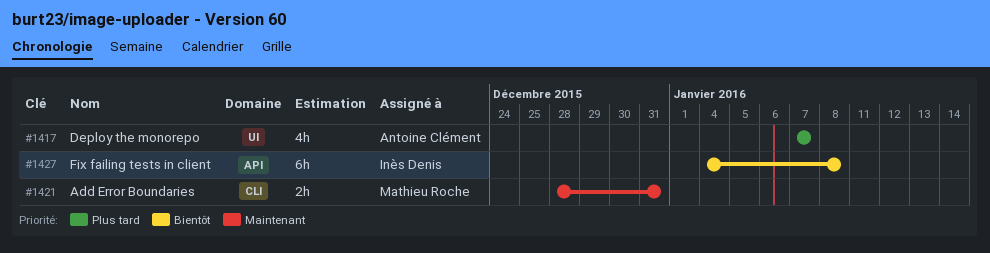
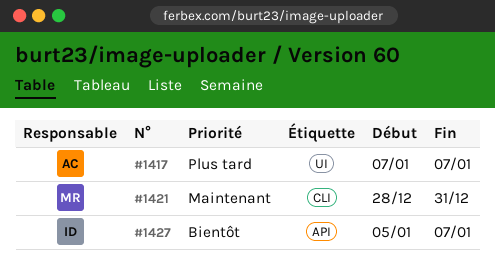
#1427, start: Jan 4 -> Jan 5
#1427, due: Jan 8 -> Jan 7

